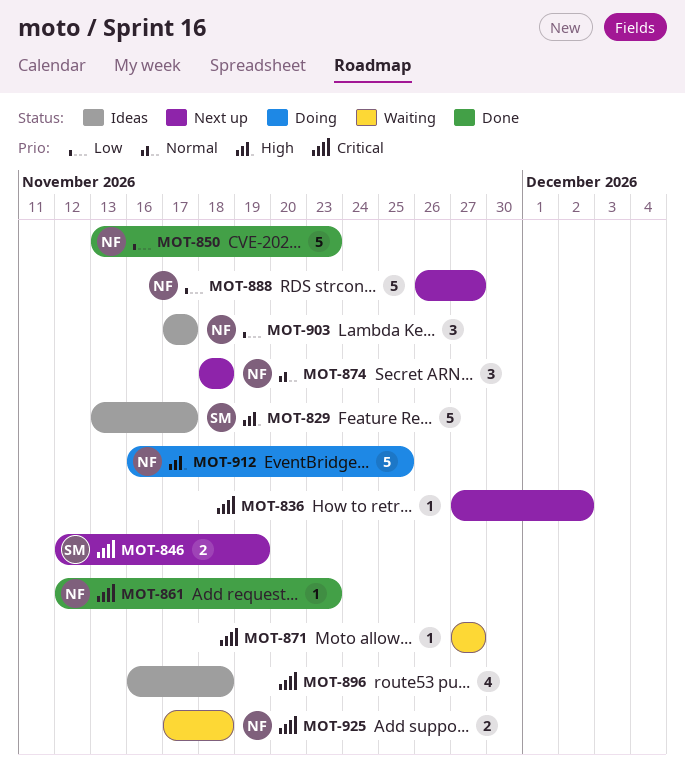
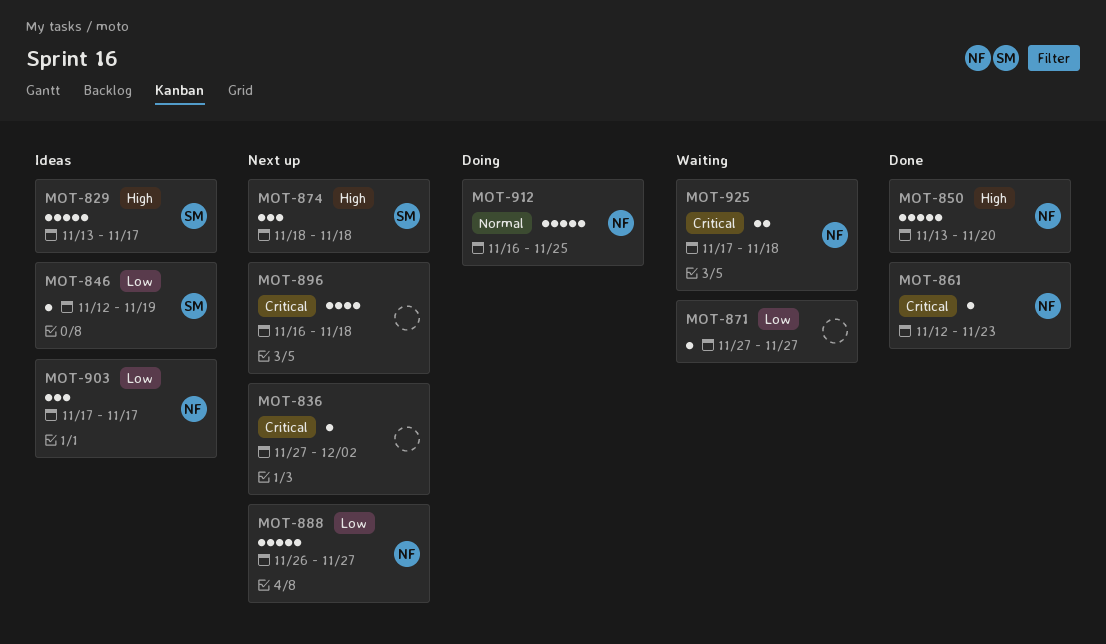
MOT-846, status: Next up -> Ideas
MOT-846, priority: Critical -> Low
MOT-846, estimate: 2 -> 1
MOT-850, priority: Low -> High
MOT-850, due: Nov 23 -> Nov 20
MOT-871, priority: Critical -> Low
MOT-874, owner: NF -> SM
MOT-874, priority: Normal -> High
MOT-896, status: Ideas -> Next up
MOT-912, priority: High -> Normal

